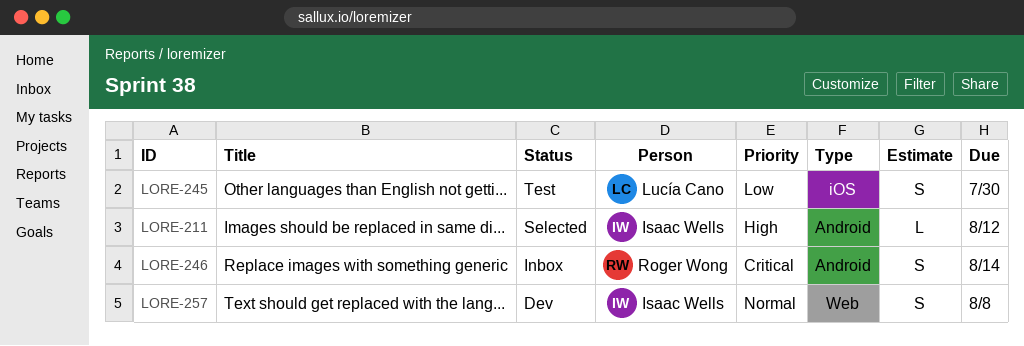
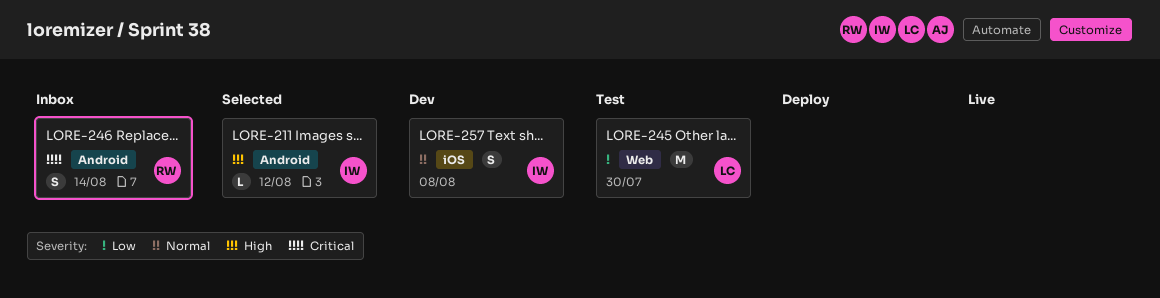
LORE-245, label: iOS -> Web
LORE-245, estimate: S -> M
LORE-257, label: Web -> iOS

